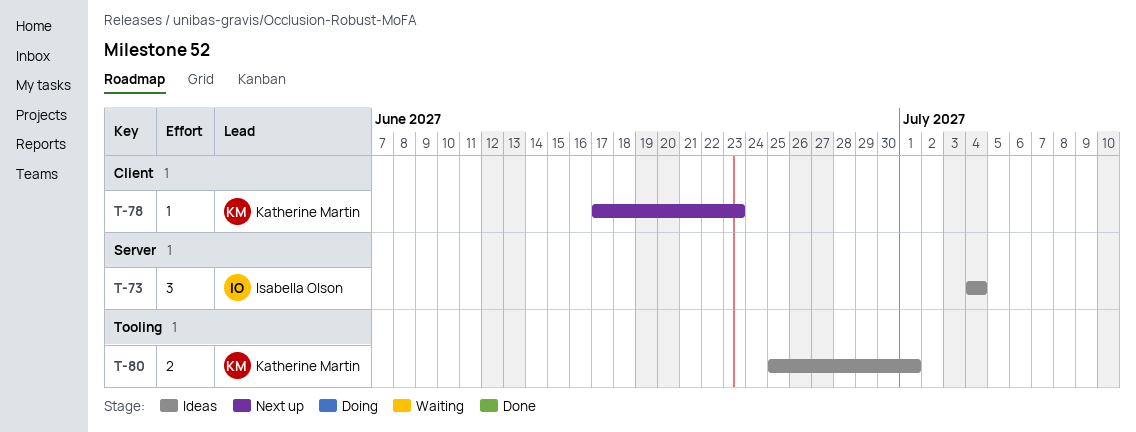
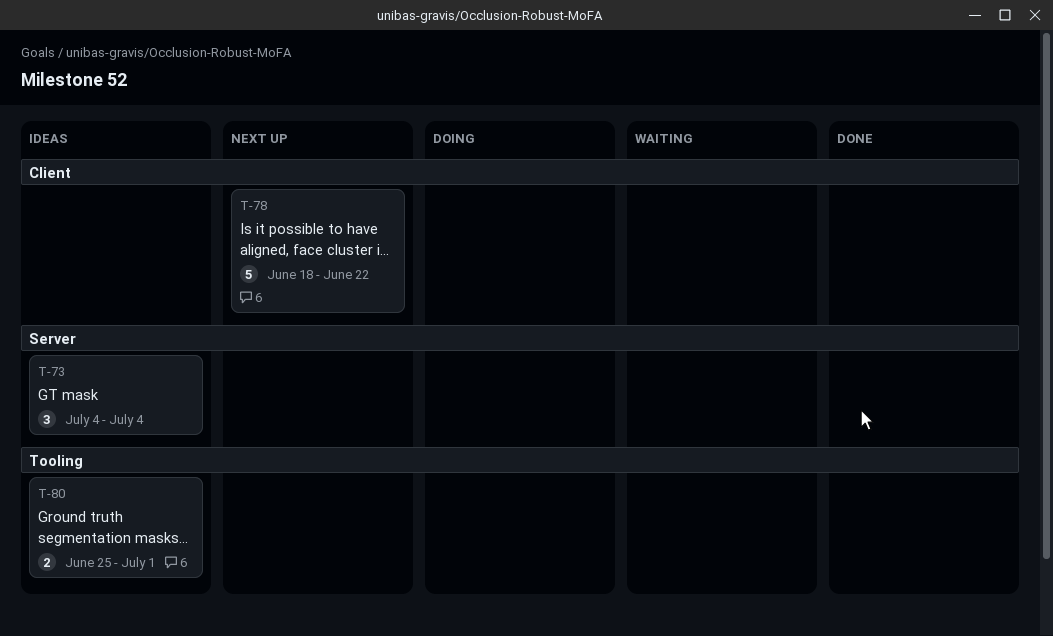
T-78, estimate: 1 -> 5
T-78, start: Jun 17 -> Jun 18
T-78, due: Jun 23 -> Jun 22

